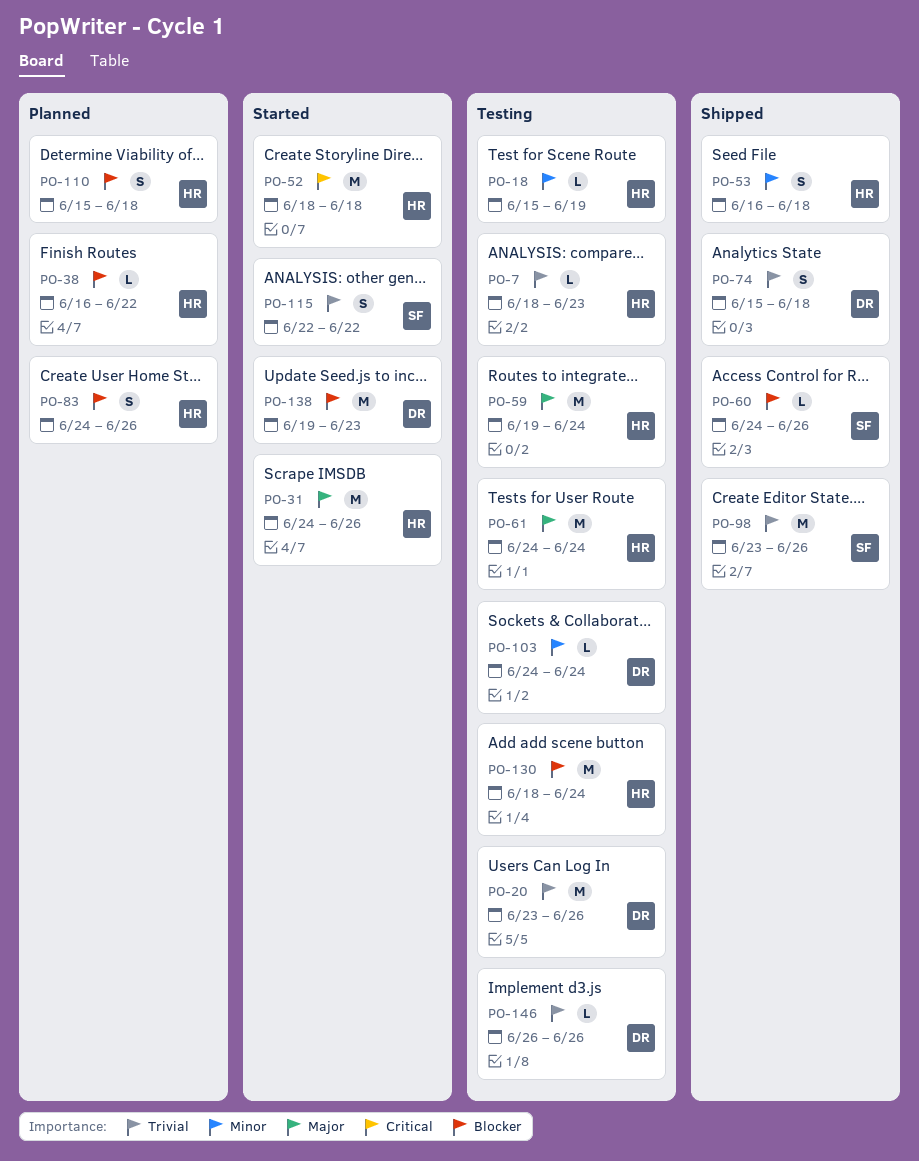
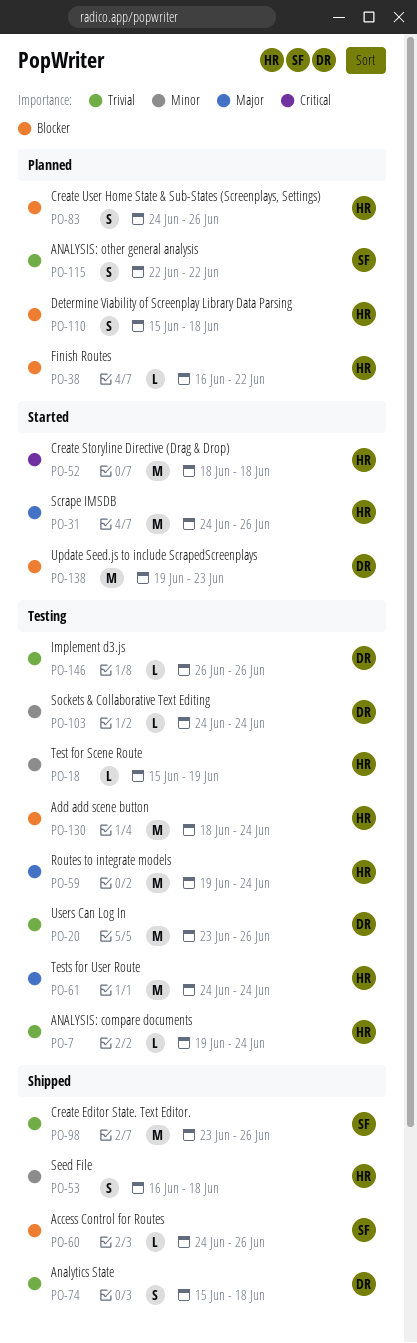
PO-7, start: Jun 18 -> Jun 19
PO-7, due: Jun 23 -> Jun 24
PO-115, status: Started -> Planned

